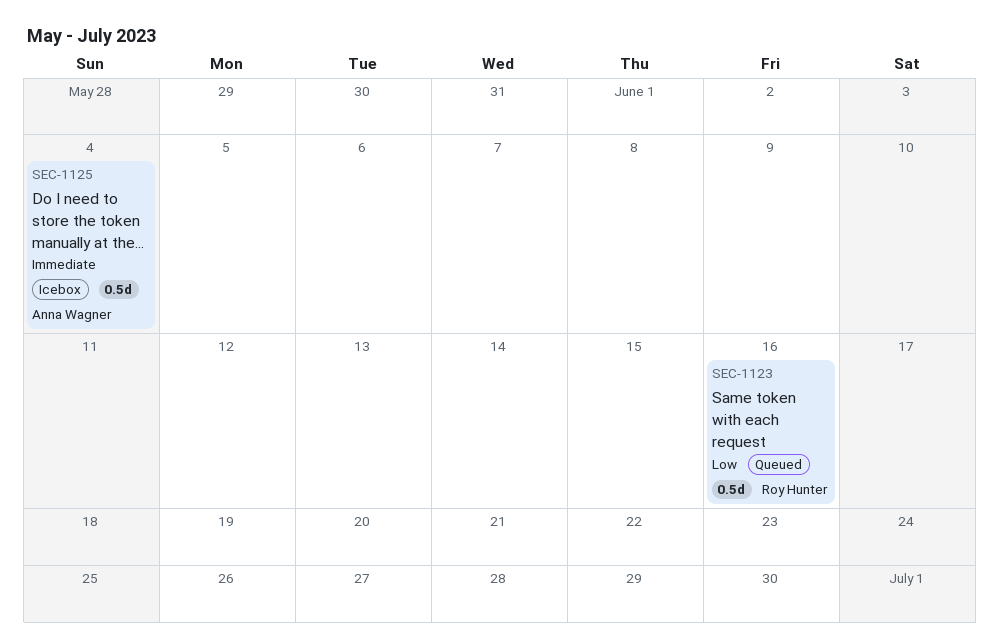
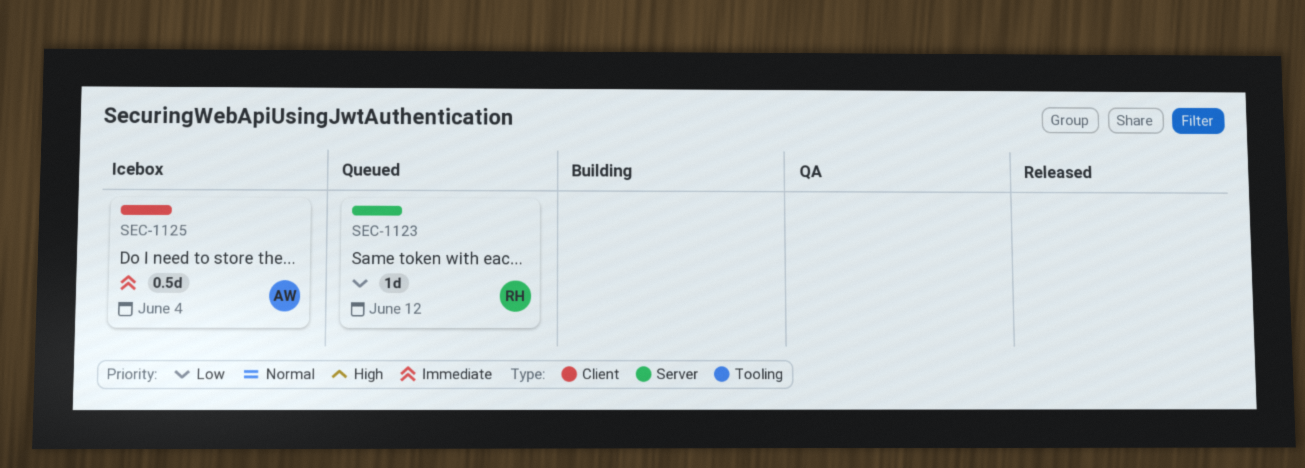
SEC-1123, estimate: 0.5d -> 1d
SEC-1123, due: Jun 16 -> Jun 12

